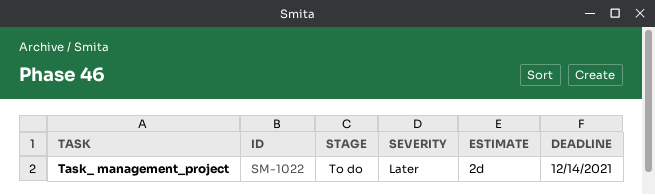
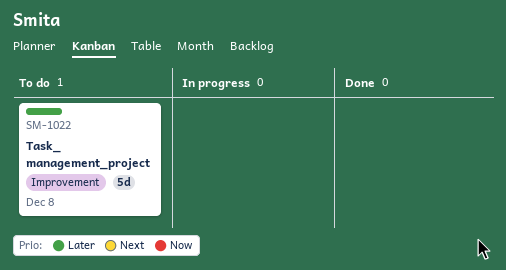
SM-1022, estimate: 2d -> 5d
SM-1022, due: Dec 14 -> Dec 8

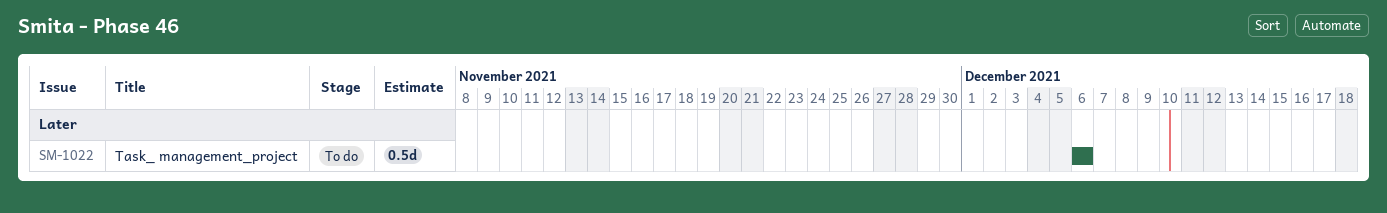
SM-1022, estimate: 5d -> 0.5d
SM-1022, due: Dec 8 -> Dec 6

